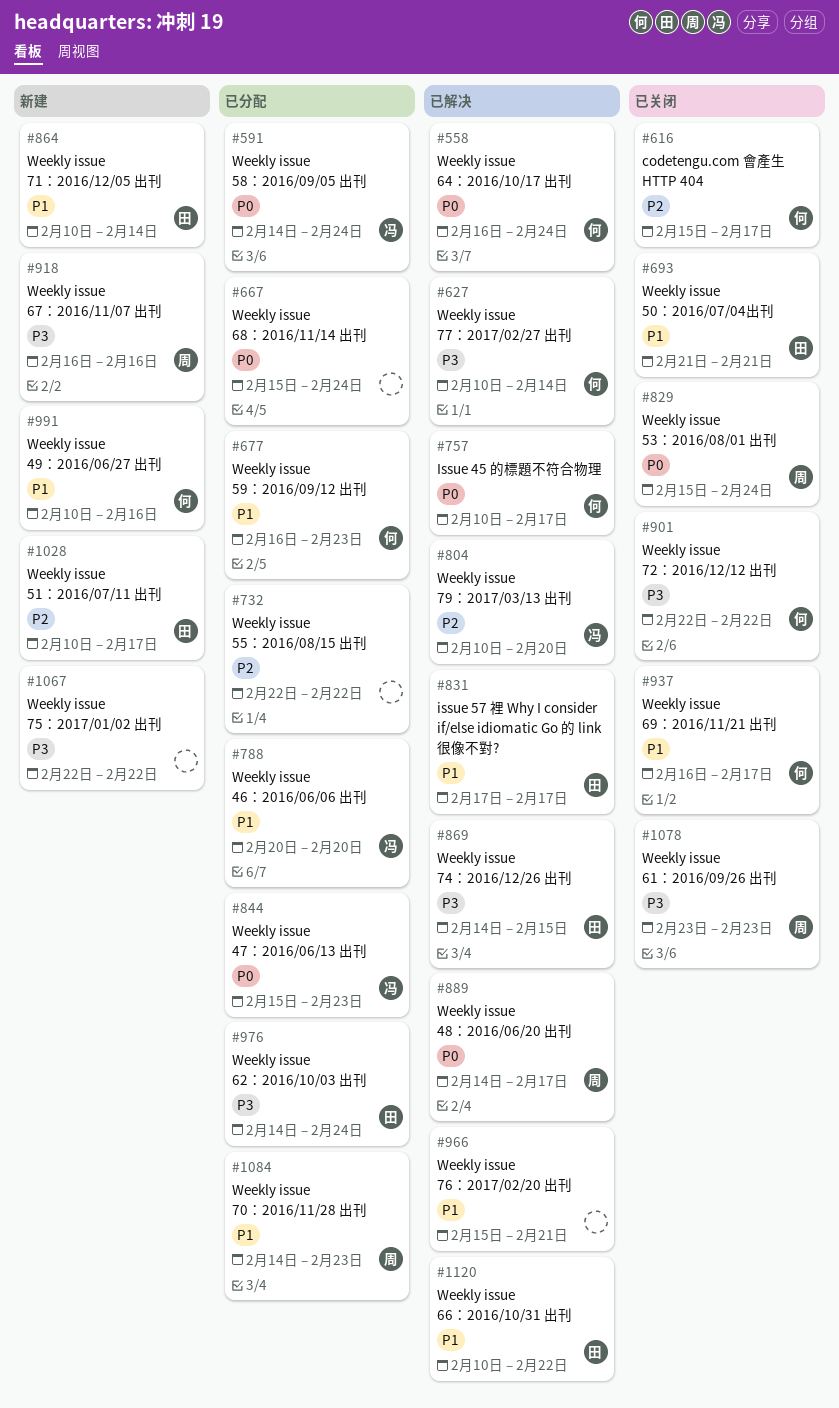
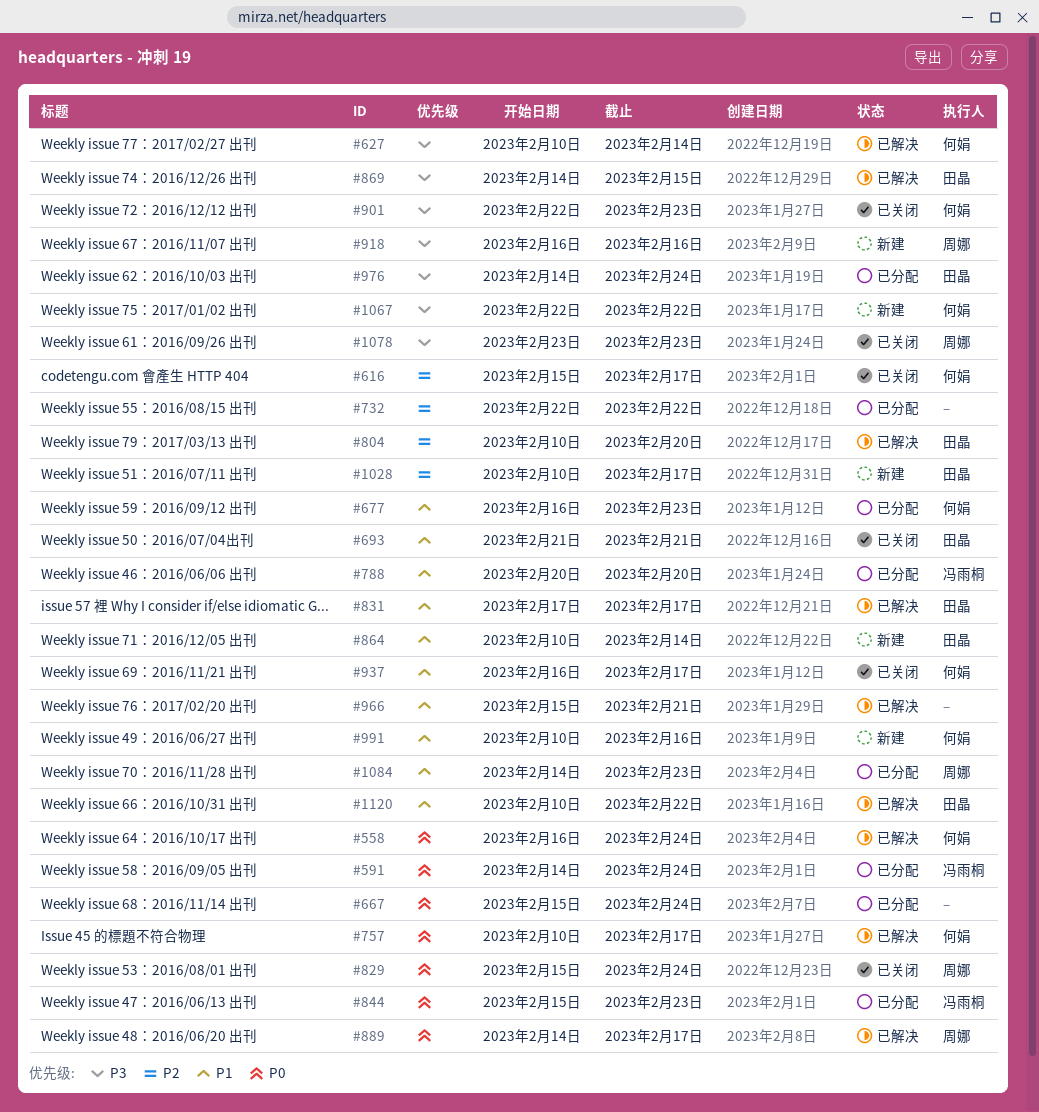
#804, owner: 冯雨桐 -> 田晶
#901, due: Feb 22 -> Feb 23
#1067, owner: none -> 何娟

